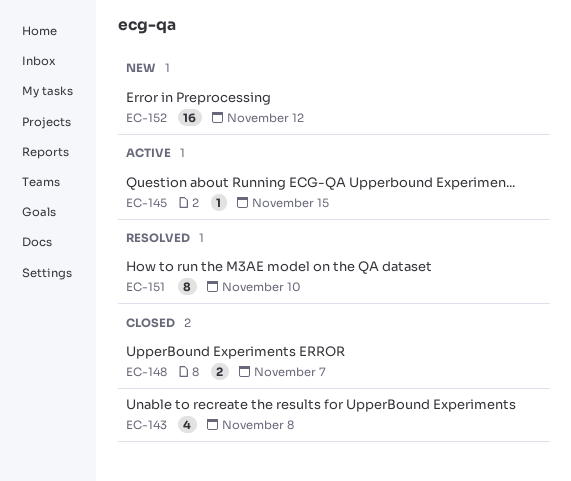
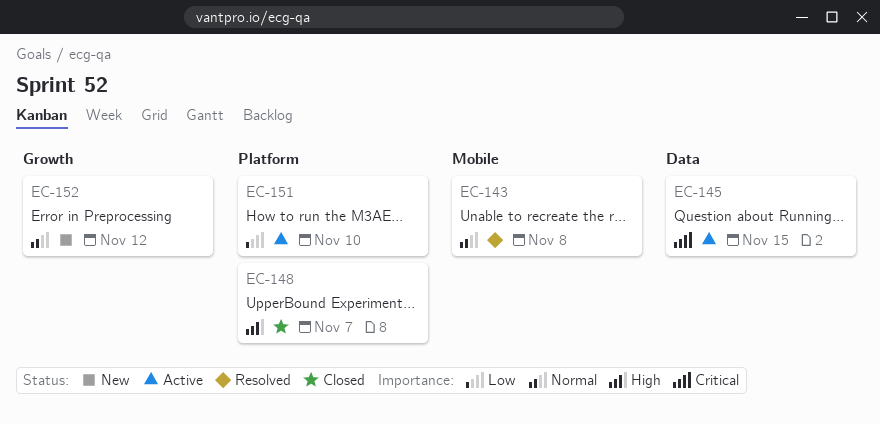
EC-143, status: Closed -> Resolved
EC-151, status: Resolved -> Active

